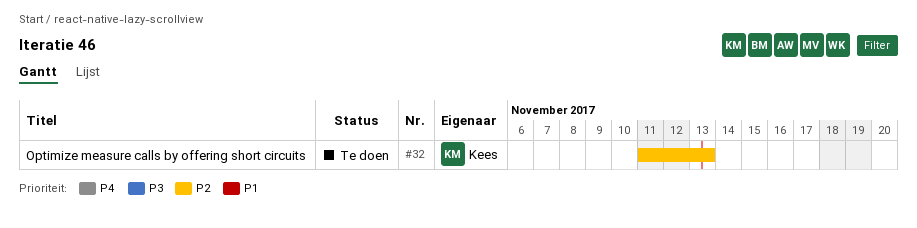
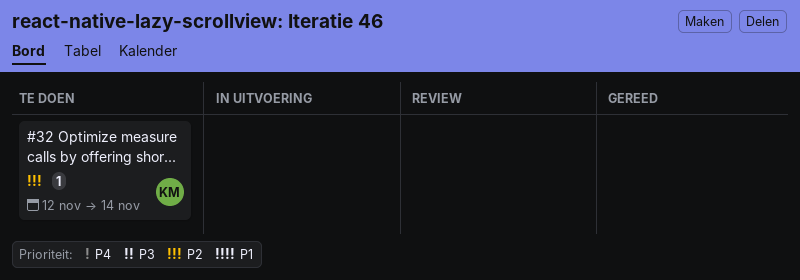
#32, start: Nov 11 -> Nov 12
#32, due: Nov 13 -> Nov 14

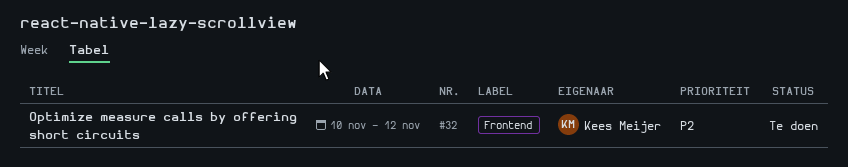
#32, start: Nov 12 -> Nov 10
#32, due: Nov 14 -> Nov 12

